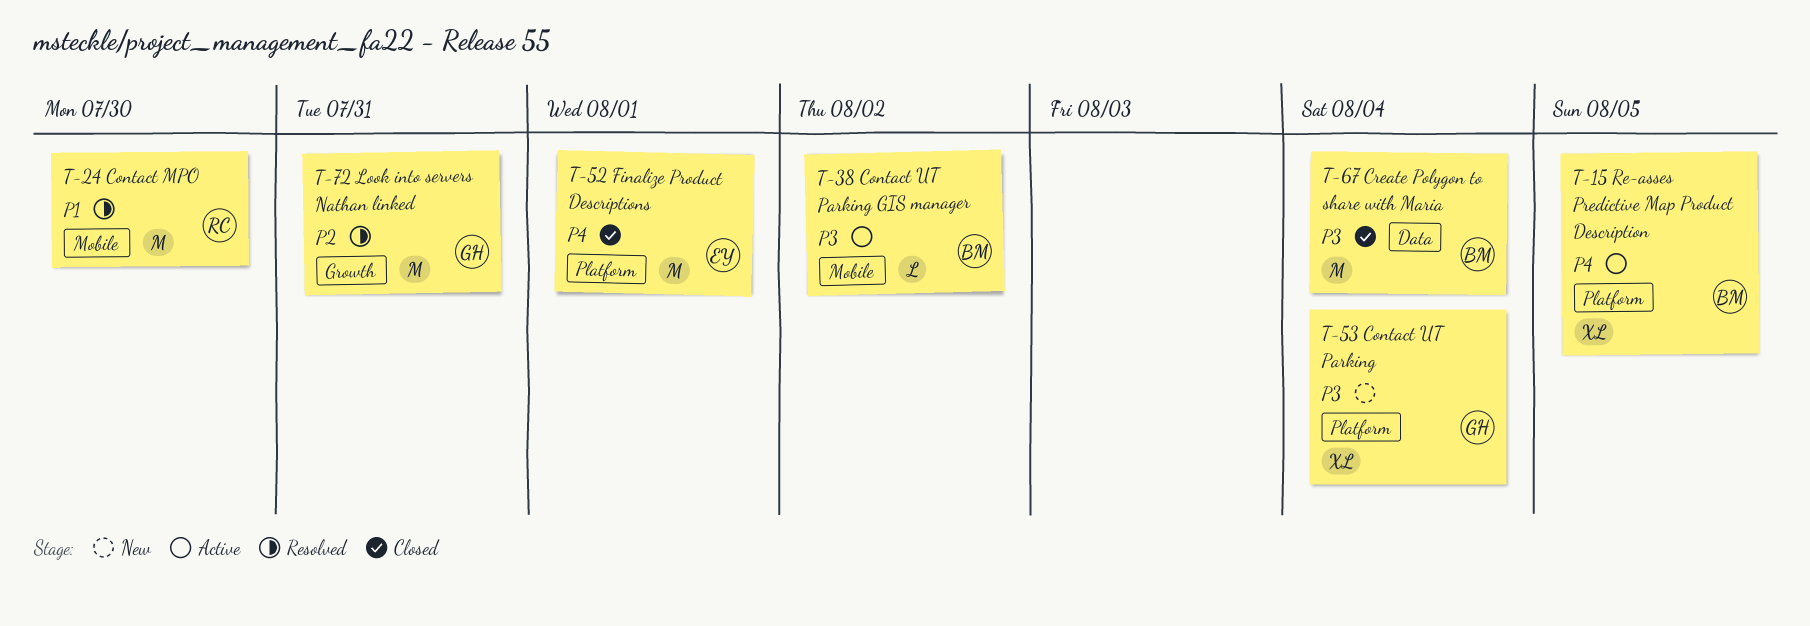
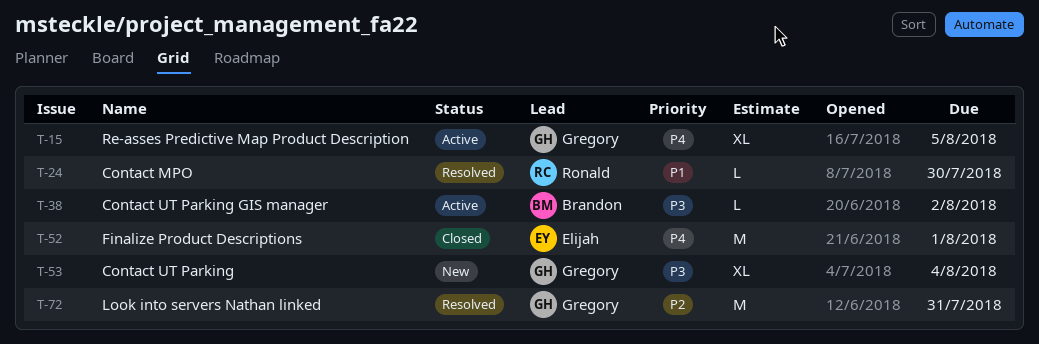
T-15, owner: Brandon -> Gregory
T-24, estimate: M -> L
T-67: present -> none

